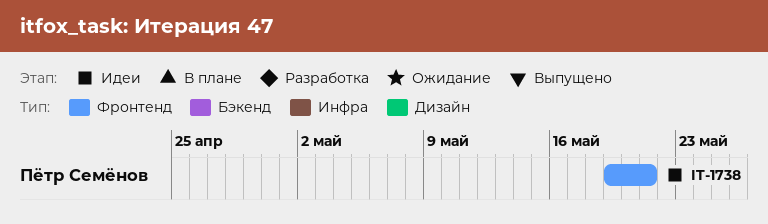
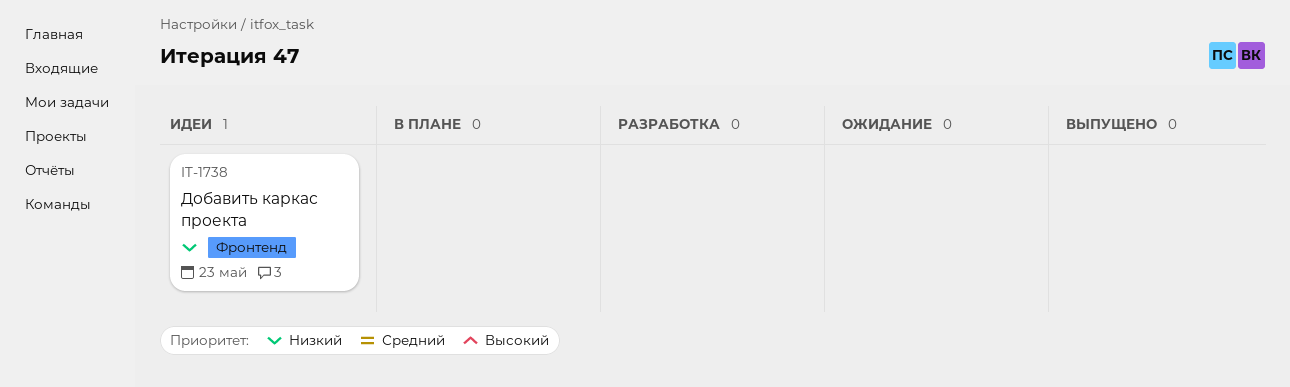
IT-1738, due: May 21 -> May 23

